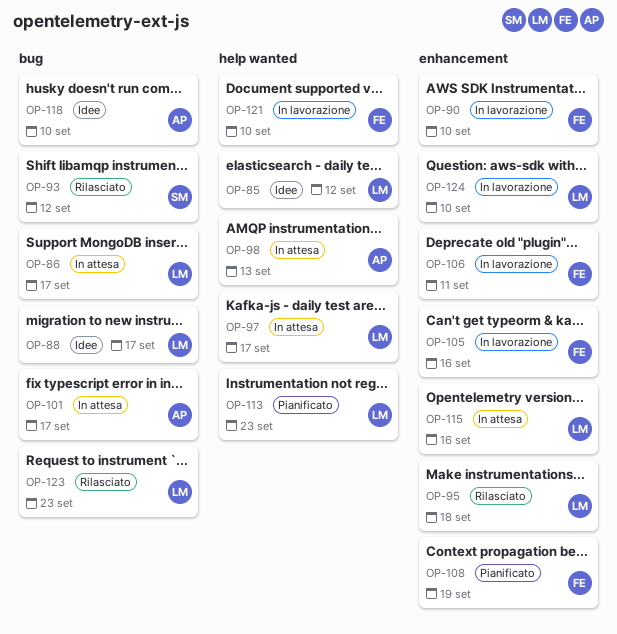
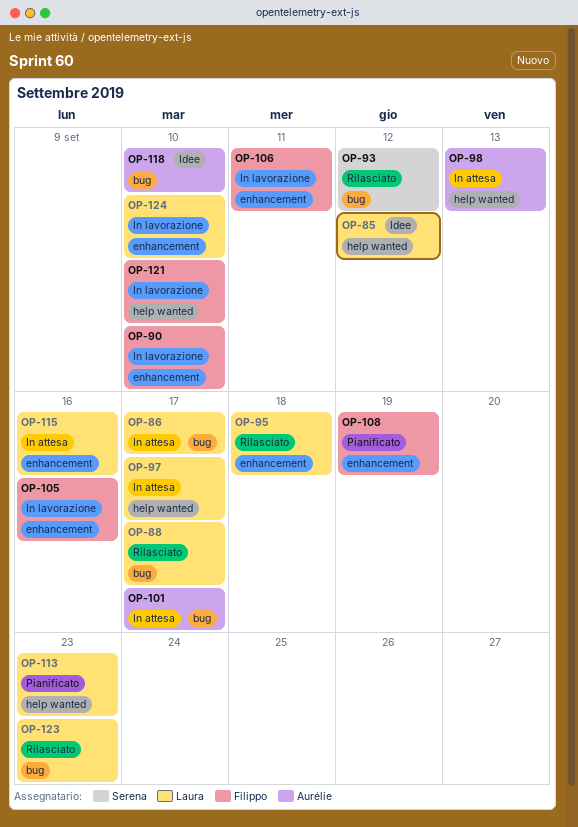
OP-88, status: Idee -> Rilasciato

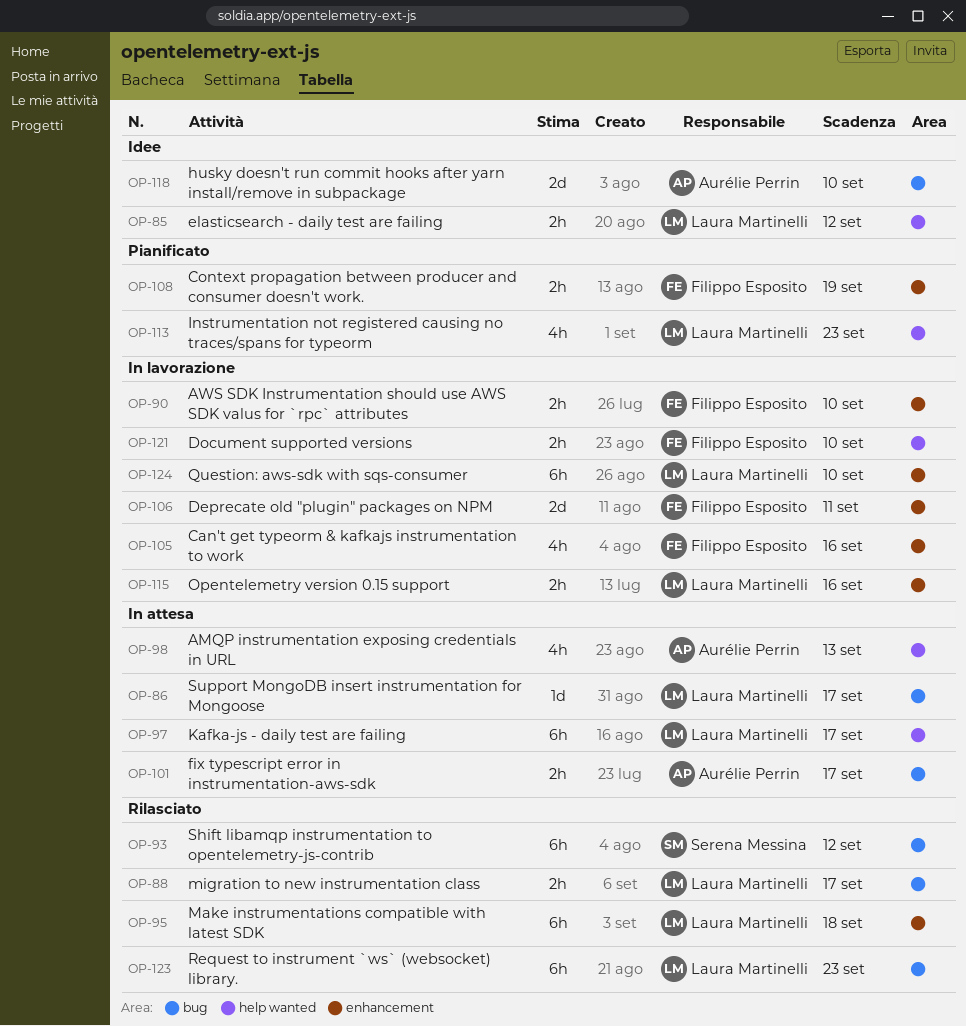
OP-115, status: In attesa -> In lavorazione

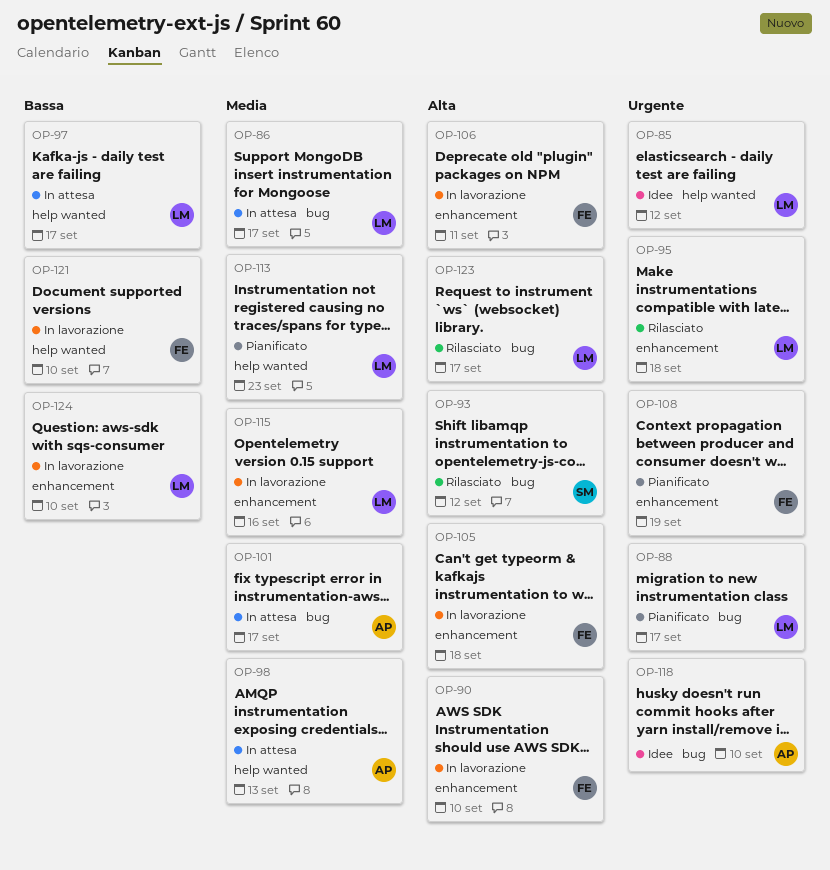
OP-88, status: Rilasciato -> Pianificato
OP-105, due: Sep 16 -> Sep 18
OP-123, due: Sep 23 -> Sep 17

